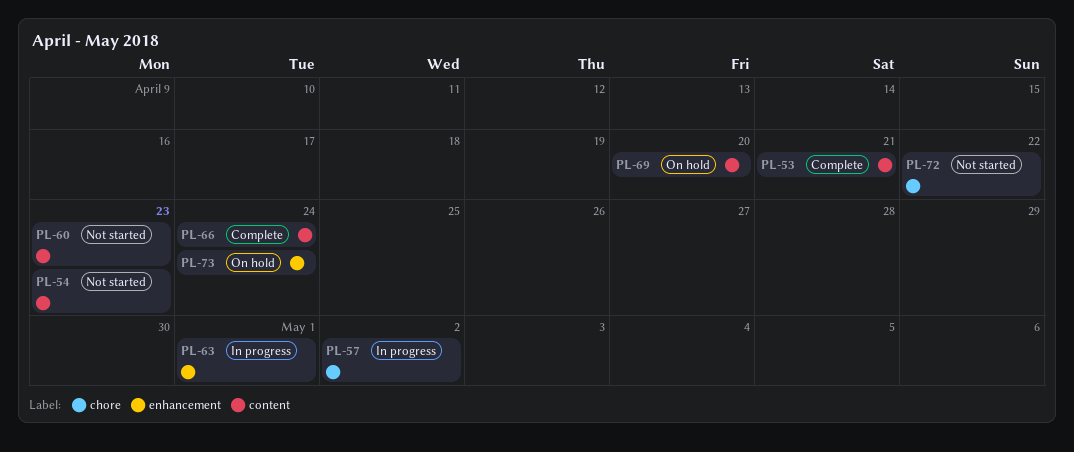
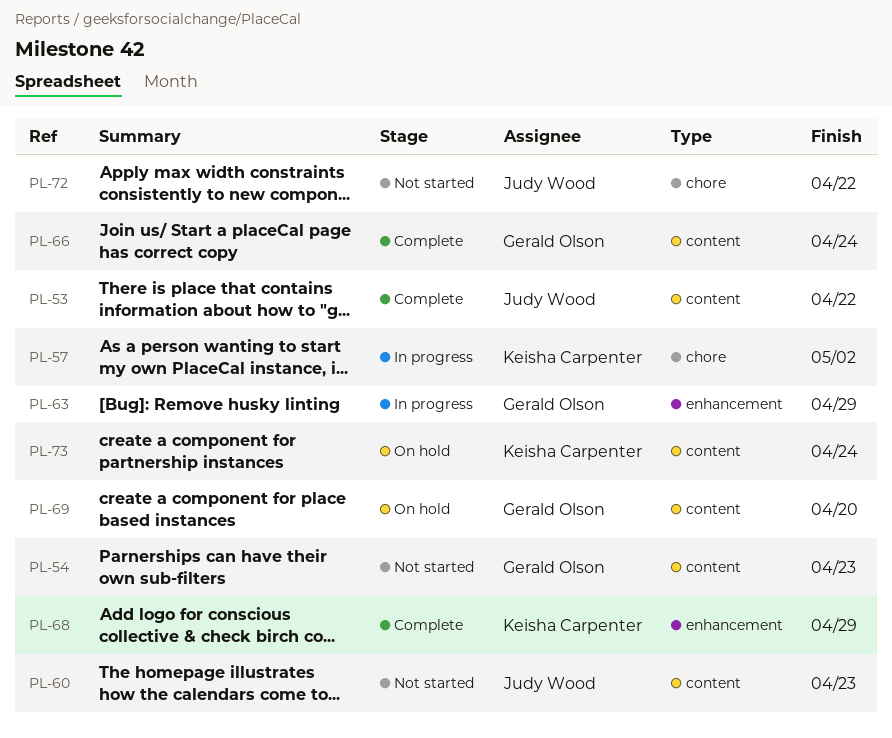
PL-53, due: Apr 21 -> Apr 22
PL-63, due: May 1 -> Apr 29
PL-68: none -> present
PL-73, label: enhancement -> content

